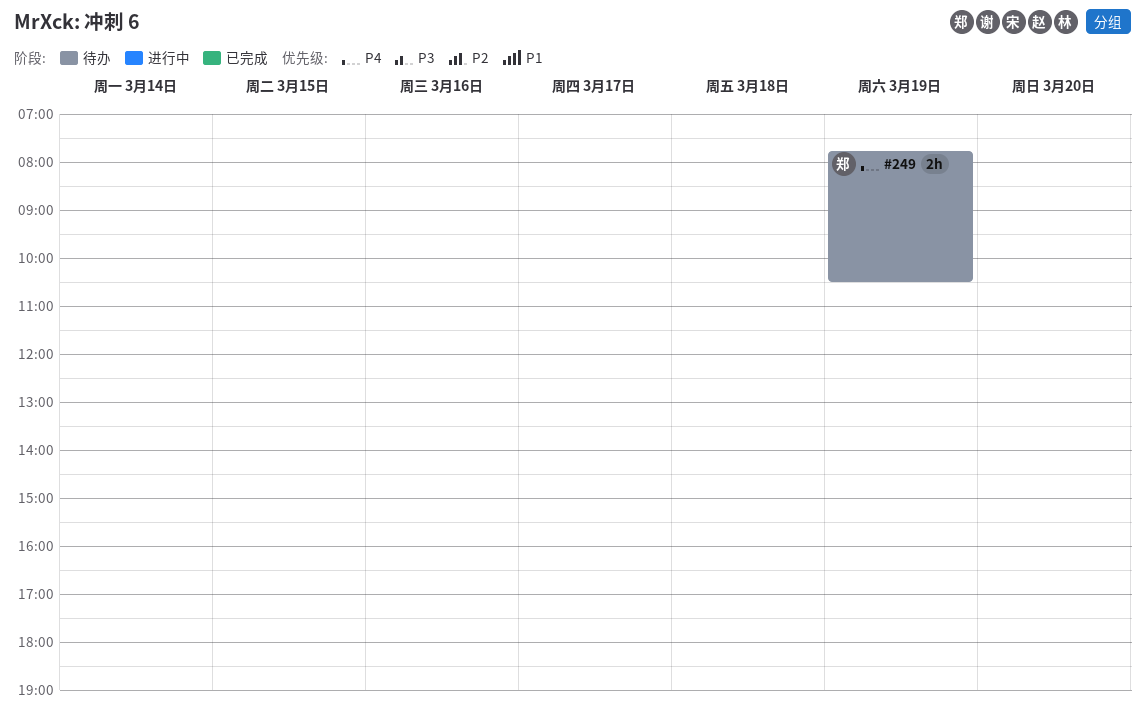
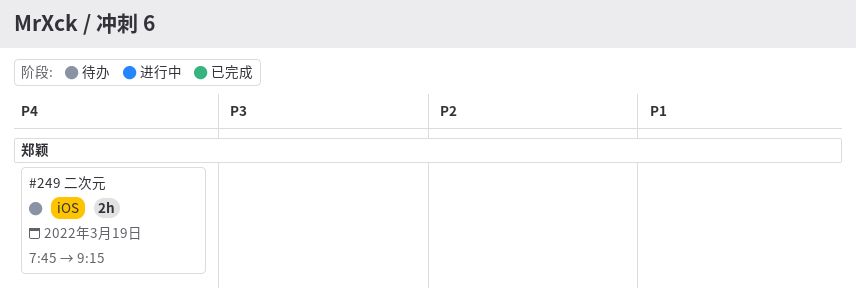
#249, ends: 10:30 -> 09:15

